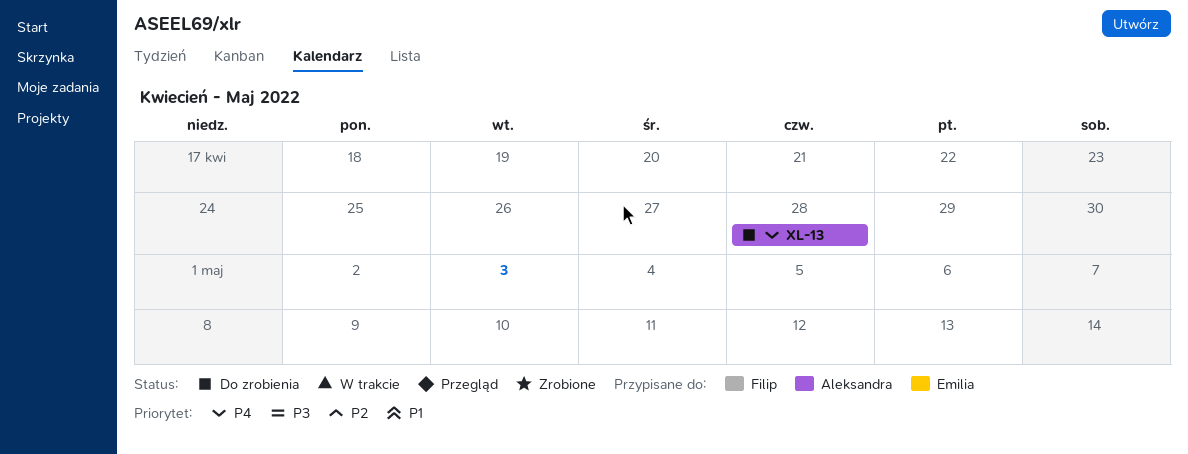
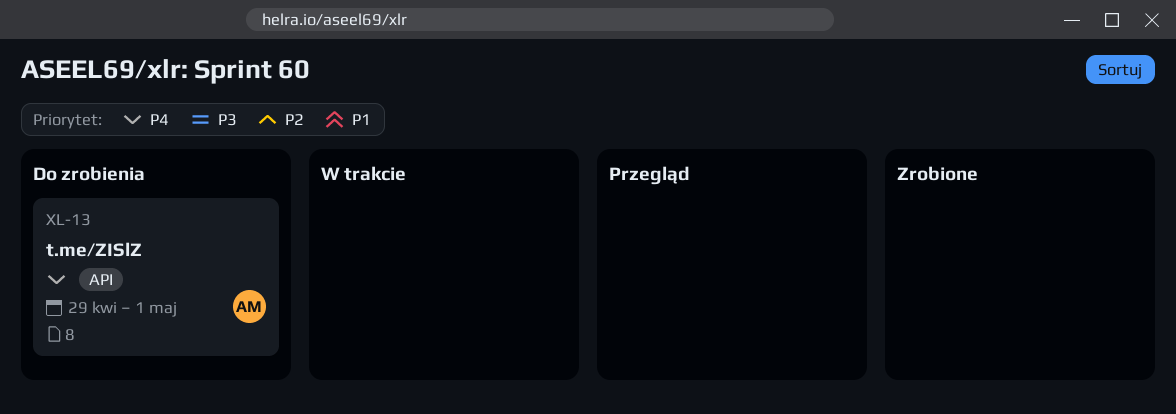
XL-13, start: Apr 28 -> Apr 29
XL-13, due: Apr 28 -> May 1

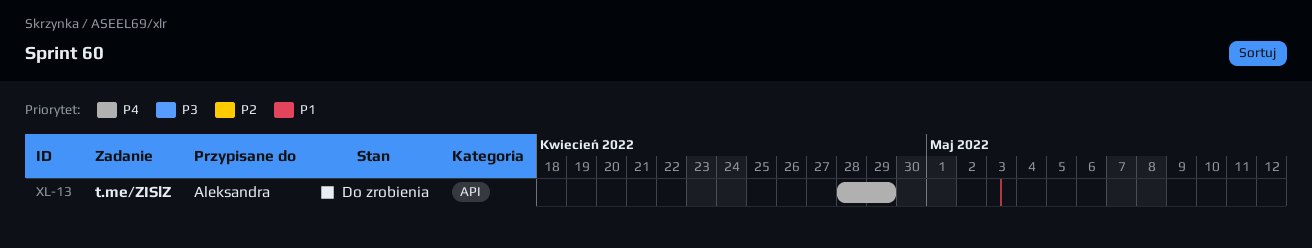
XL-13, start: Apr 29 -> Apr 28
XL-13, due: May 1 -> Apr 29

